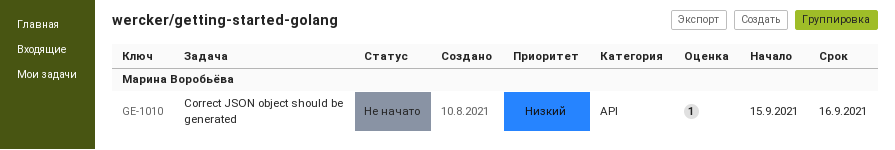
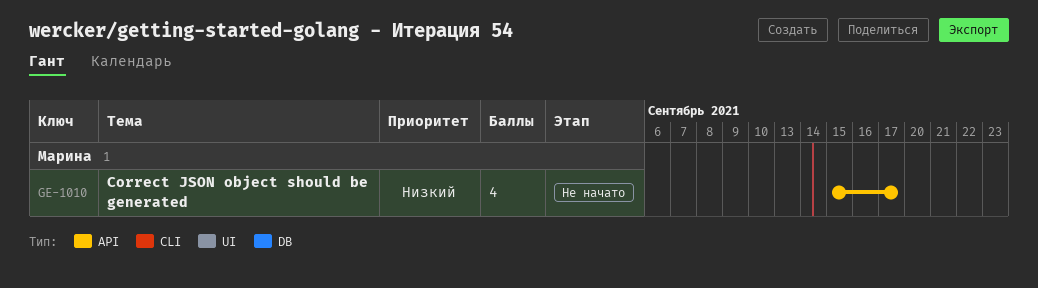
GE-1010, estimate: 1 -> 4
GE-1010, due: Sep 16 -> Sep 17

